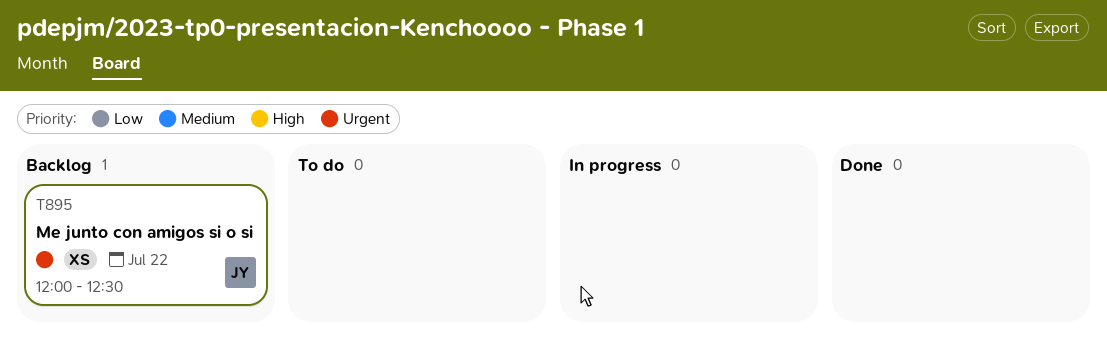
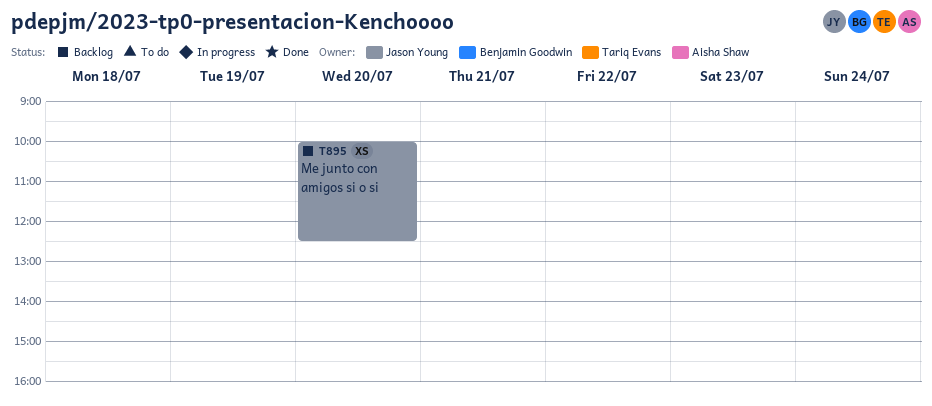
T895, day: Jul 22 -> Jul 20
T895, begins: 12:00 -> 10:00

